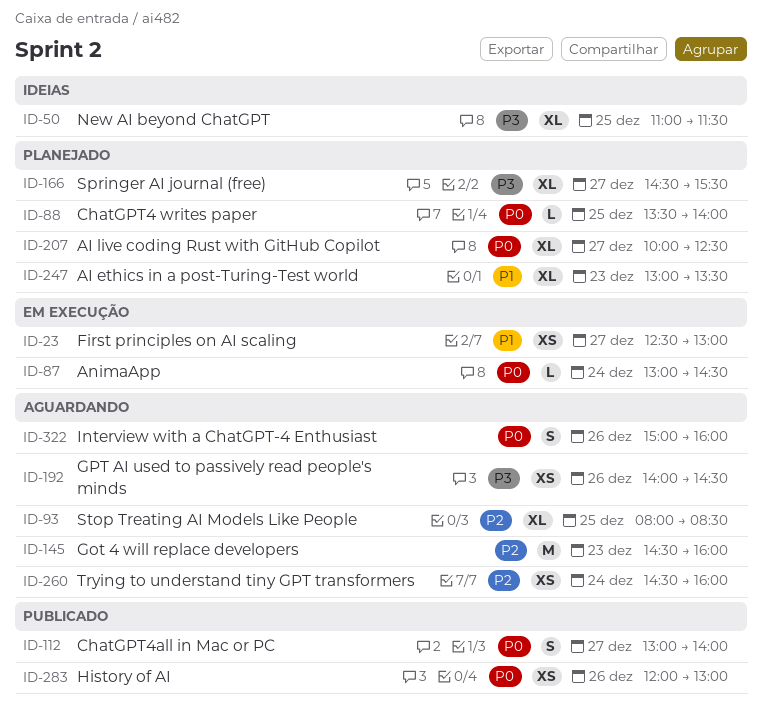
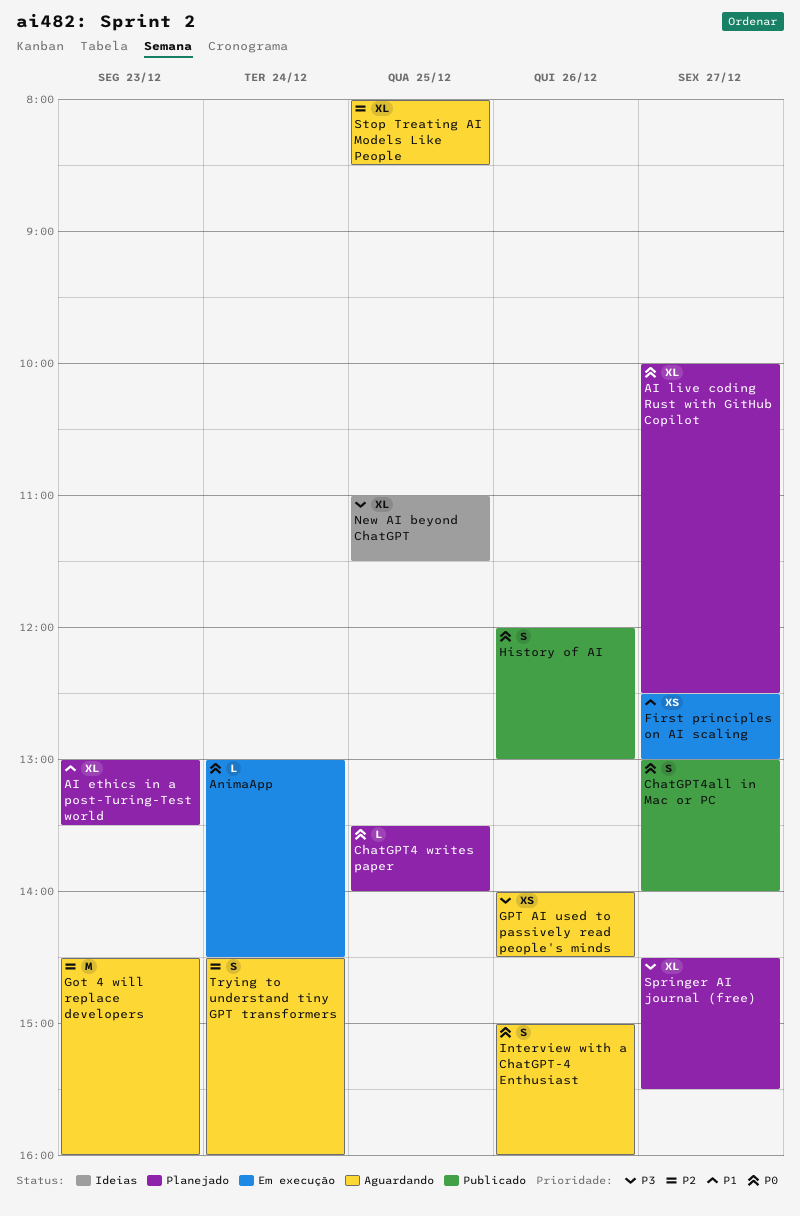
History of AI, estimate: XS -> S
Trying to understand tiny GPT transformers, estimate: XS -> S

